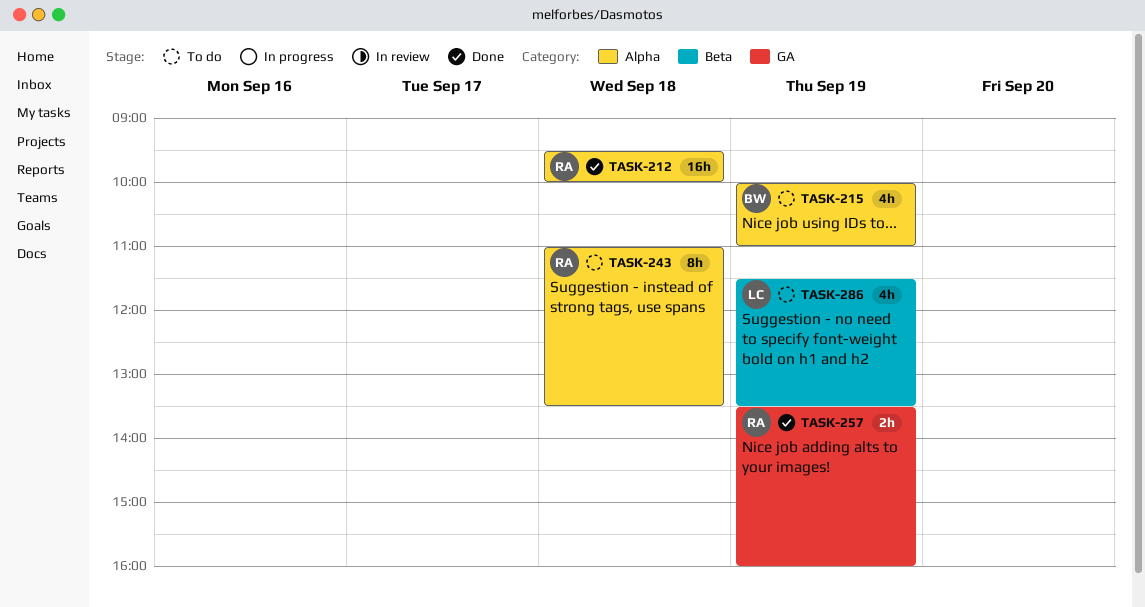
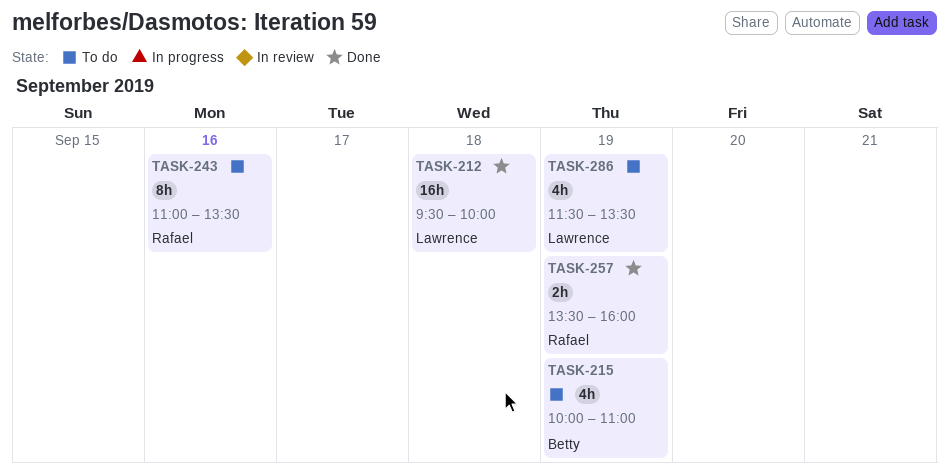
TASK-212, owner: Rafael -> Lawrence
TASK-243, day: Sep 18 -> Sep 16

